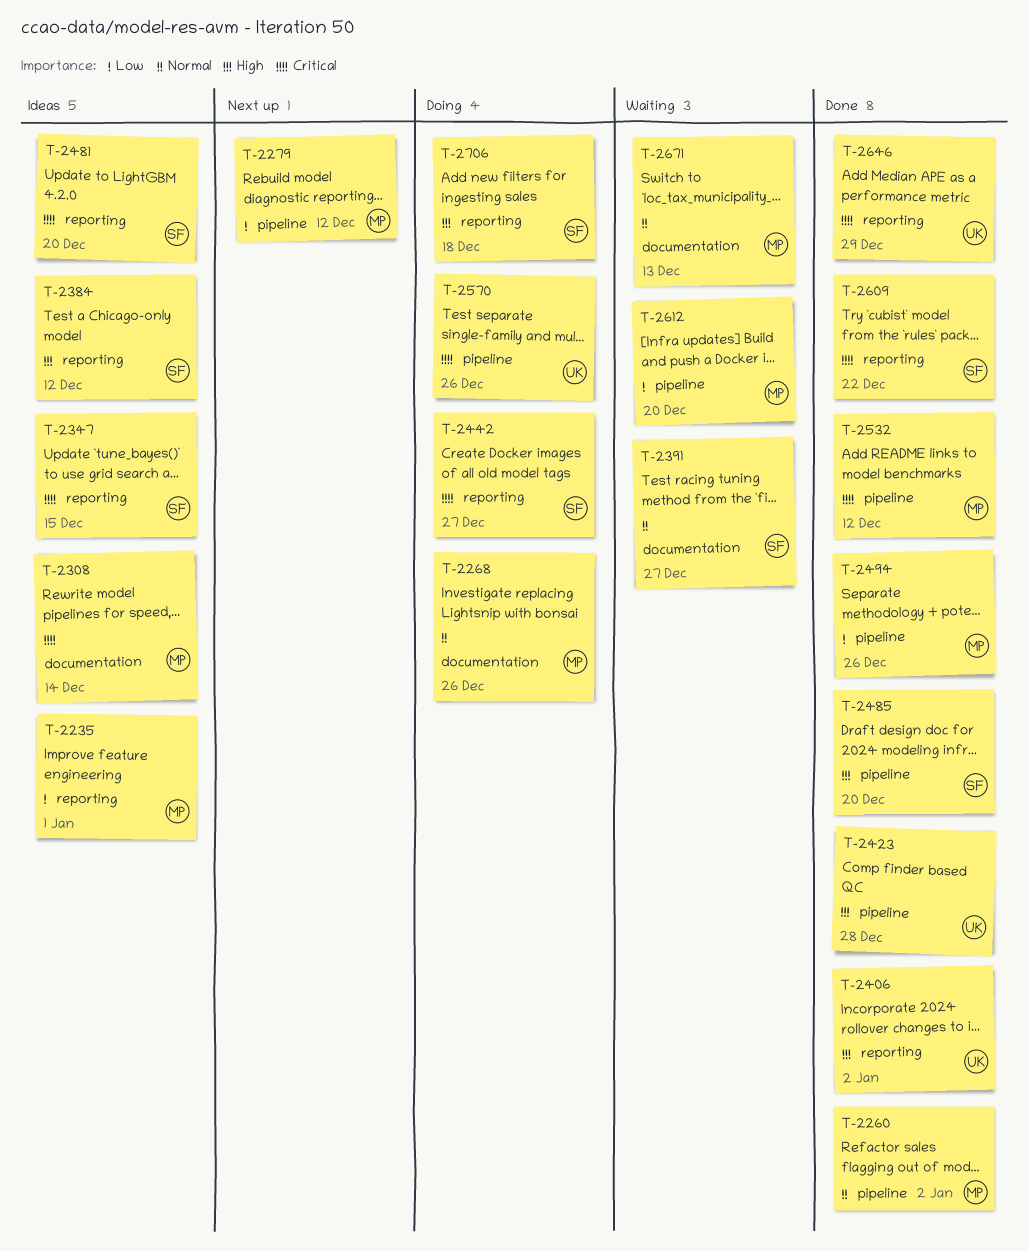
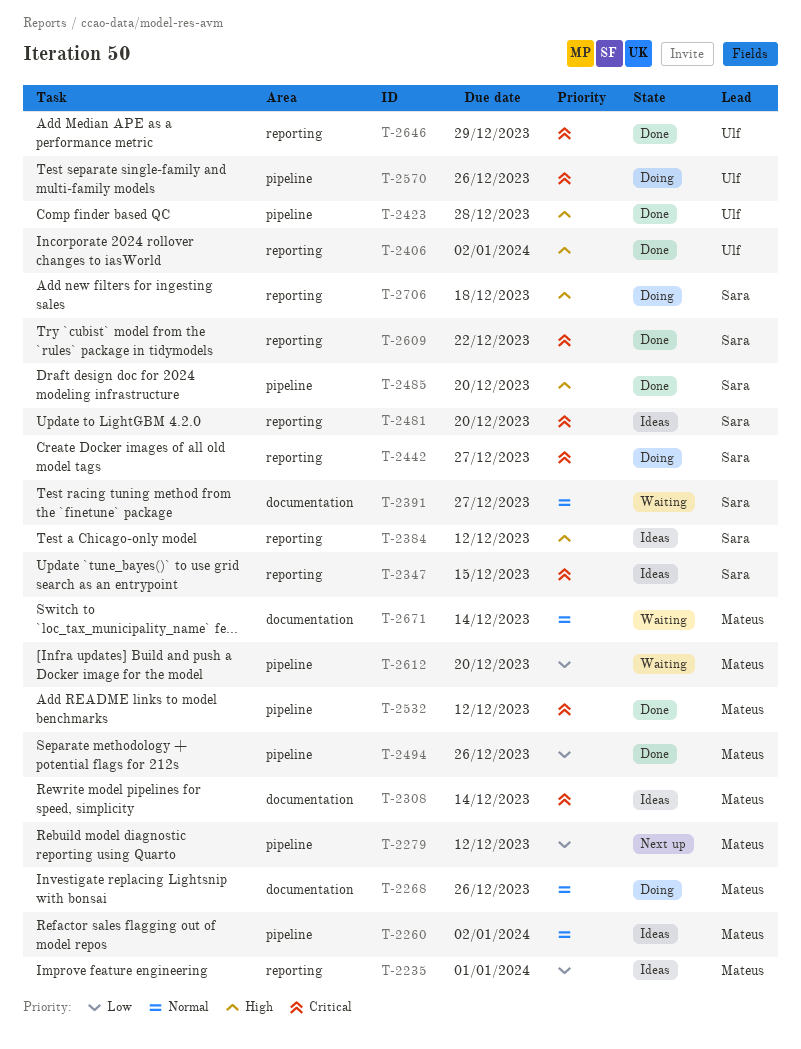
T-2260, status: Done -> Ideas
T-2671, due: Dec 13 -> Dec 14

